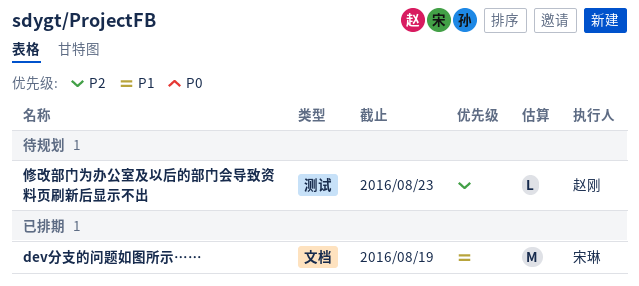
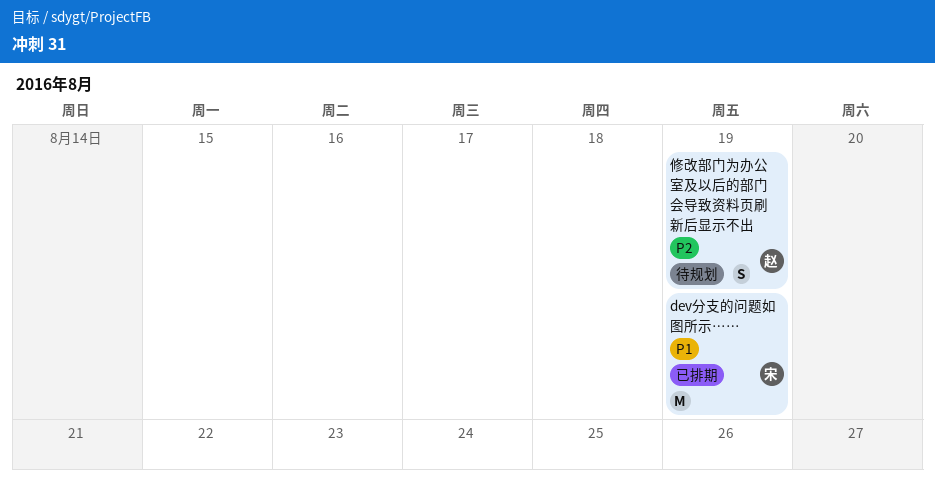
修改部门为办公室及以后的部门会导致资料页刷新后显示不出, estimate: L -> S
修改部门为办公室及以后的部门会导致资料页刷新后显示不出, due: Aug 23 -> Aug 19

